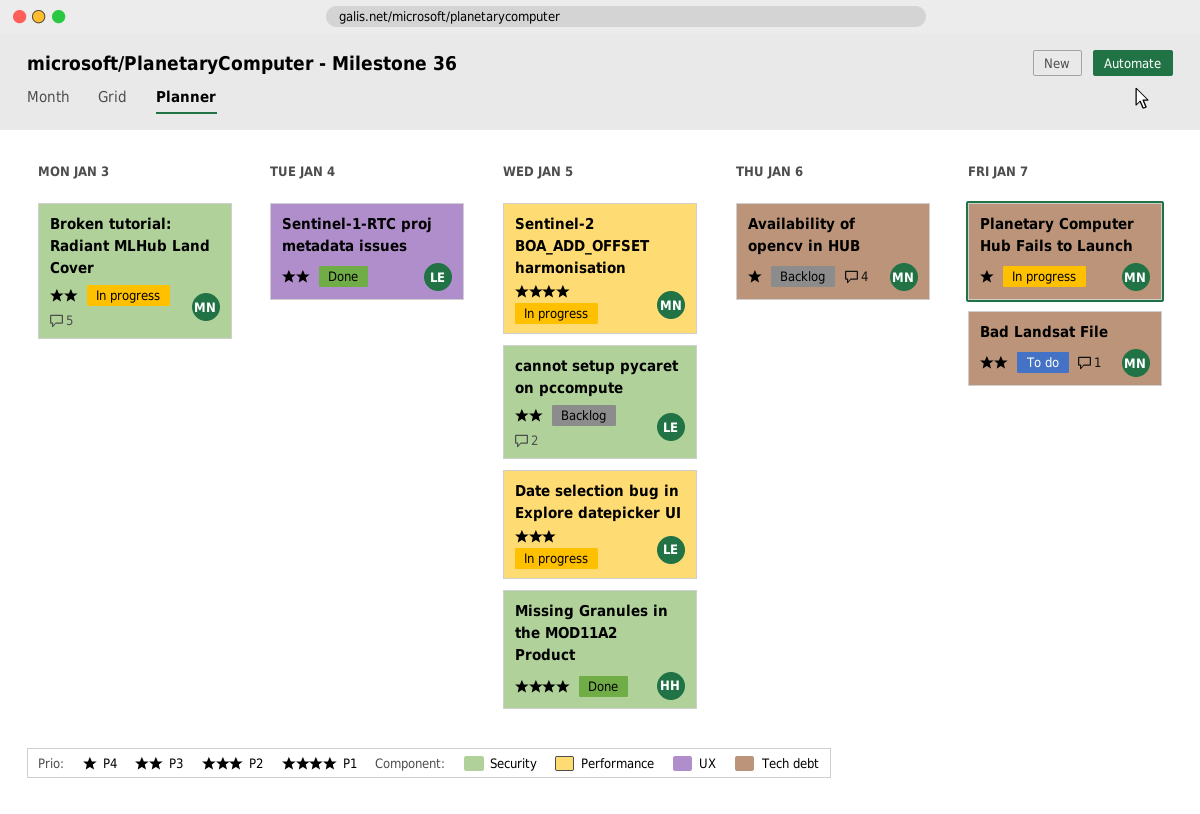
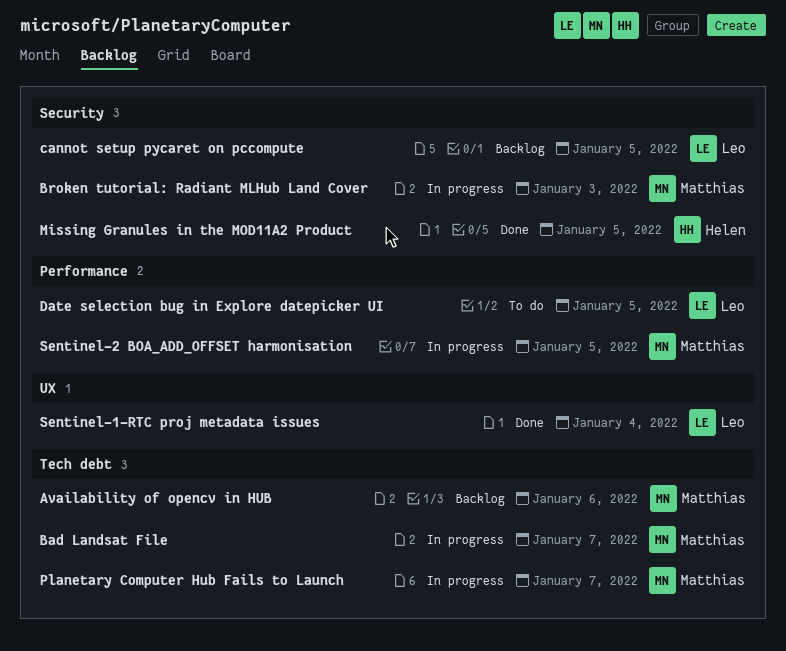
Bad Landsat File, status: To do -> In progress
Date selection bug in Explore datepicker UI, status: In progress -> To do

